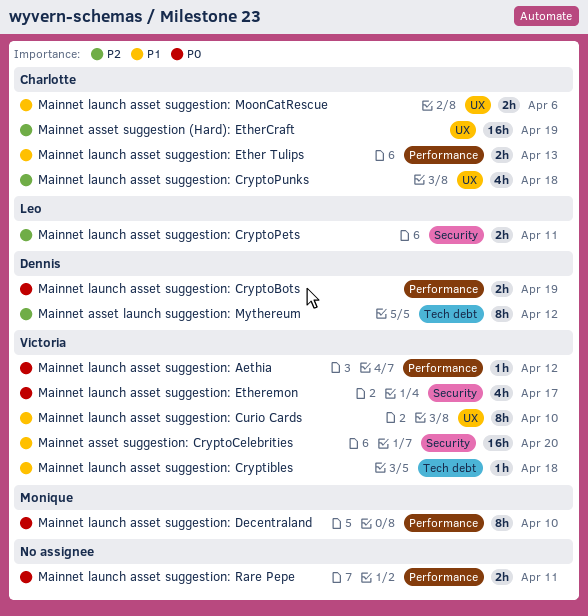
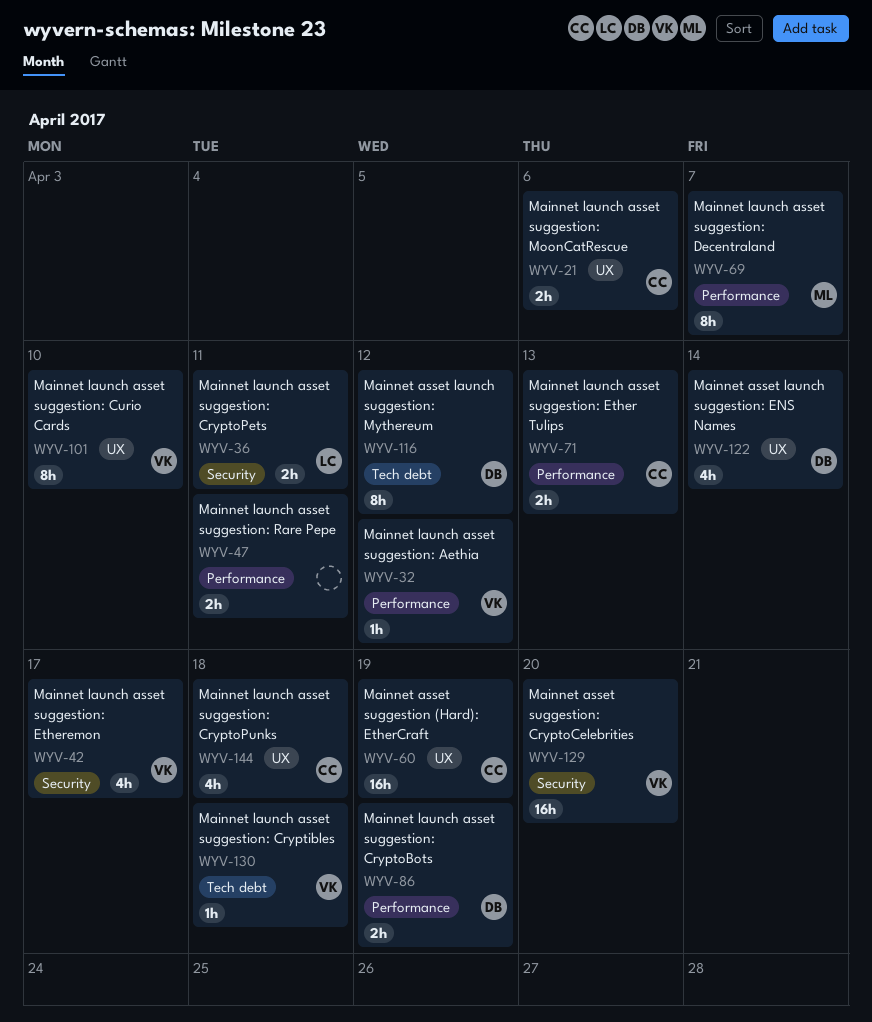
Mainnet asset launch suggestion: ENS Names: none -> present
Mainnet launch asset suggestion: Decentraland, due: Apr 10 -> Apr 7

